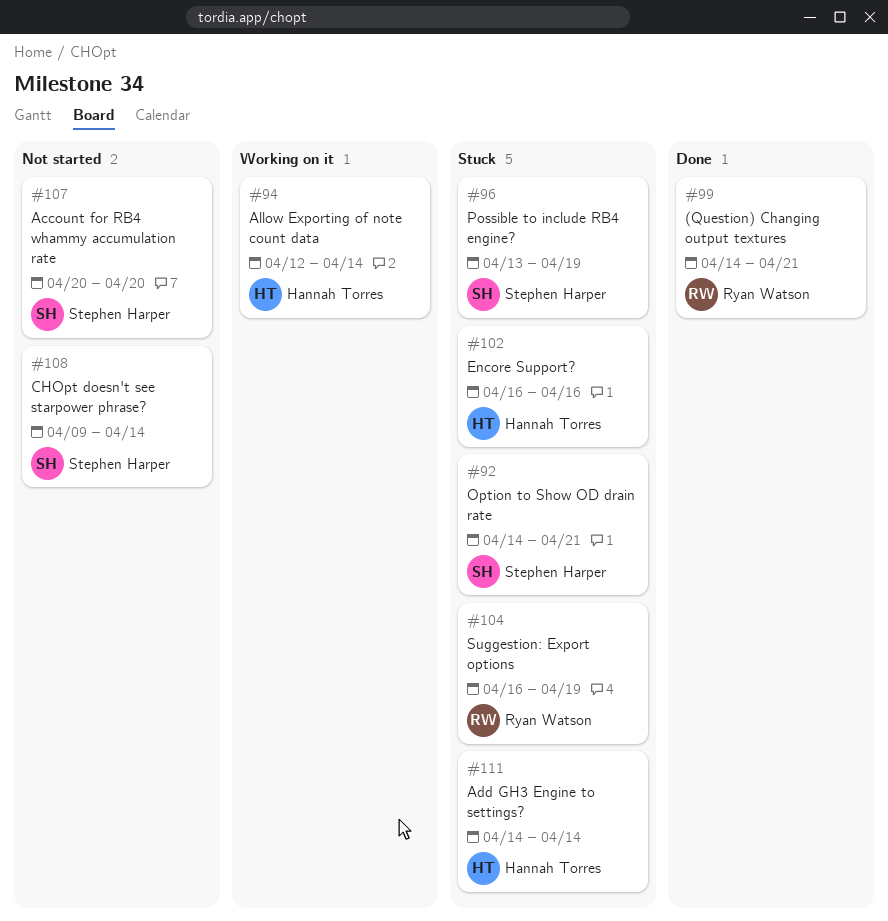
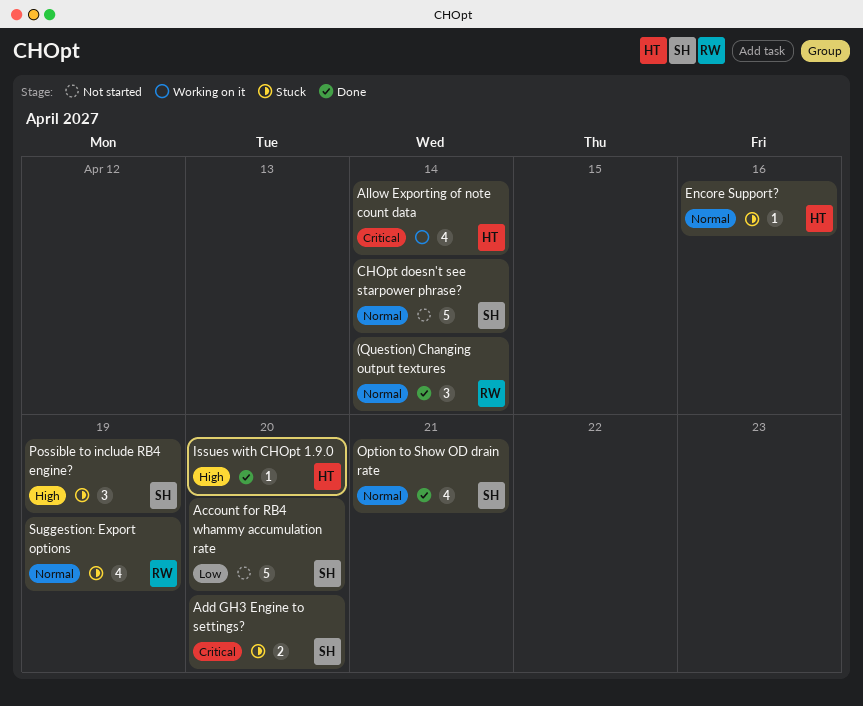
(Question) Changing output textures, due: Apr 21 -> Apr 14
Add GH3 Engine to settings?, owner: Hannah Torres -> Stephen Harper
Add GH3 Engine to settings?, due: Apr 14 -> Apr 20
Issues with CHOpt 1.9.0: none -> present
Option to Show OD drain rate, status: Stuck -> Done

